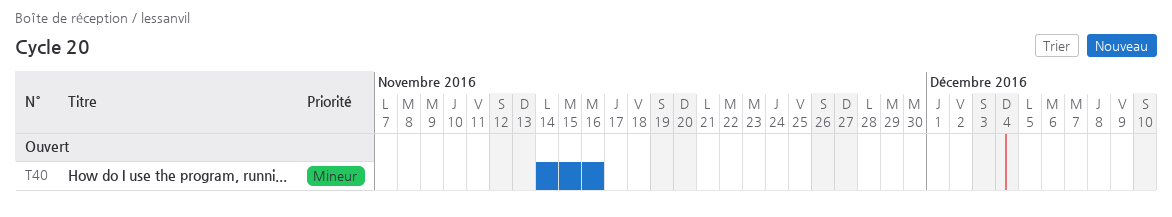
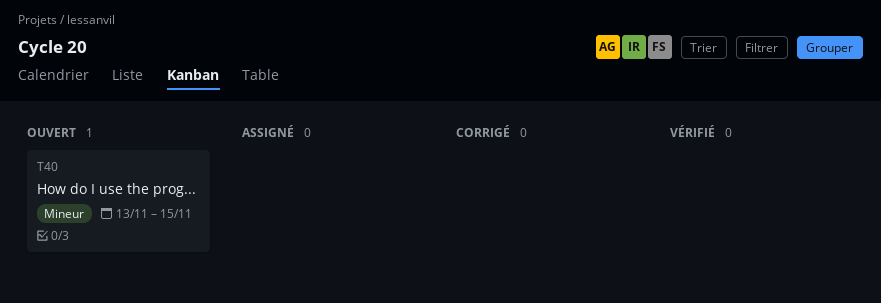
T40, start: Nov 14 -> Nov 13
T40, due: Nov 16 -> Nov 15

